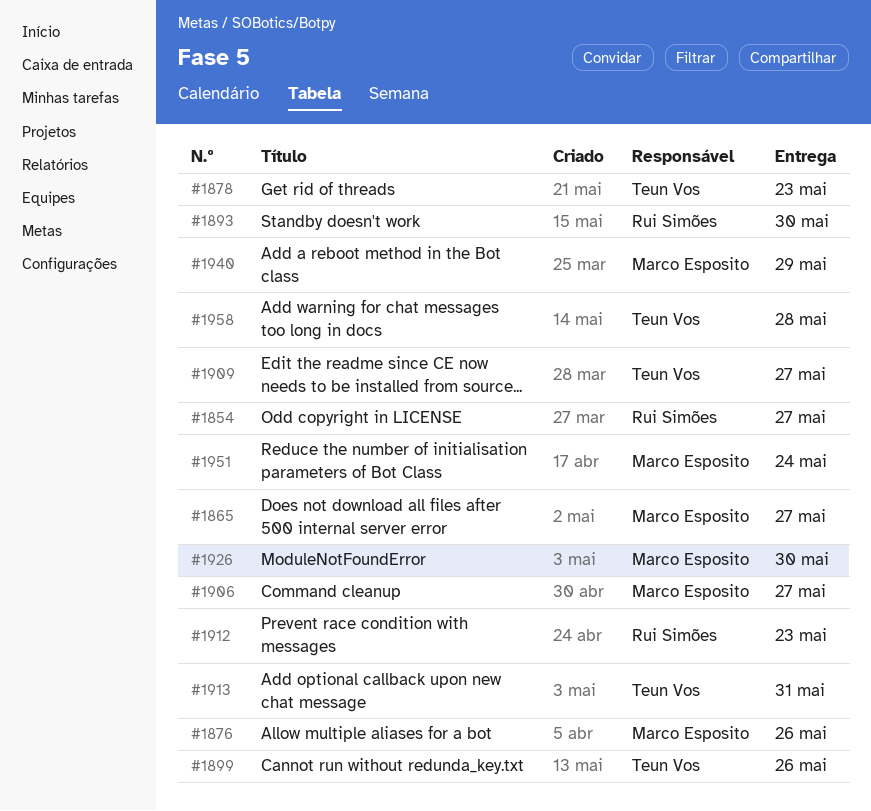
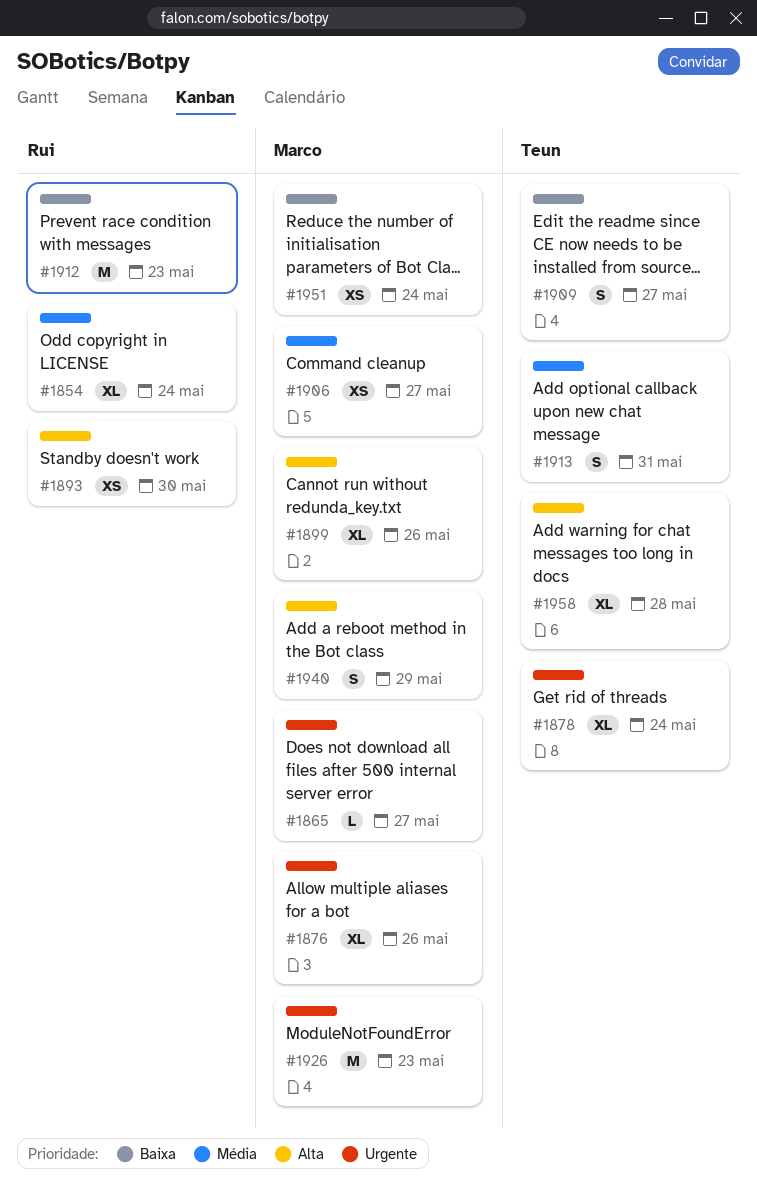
#1854, due: May 27 -> May 24
#1878, due: May 23 -> May 24
#1899, owner: Teun Vos -> Marco Esposito
#1926, due: May 30 -> May 23

